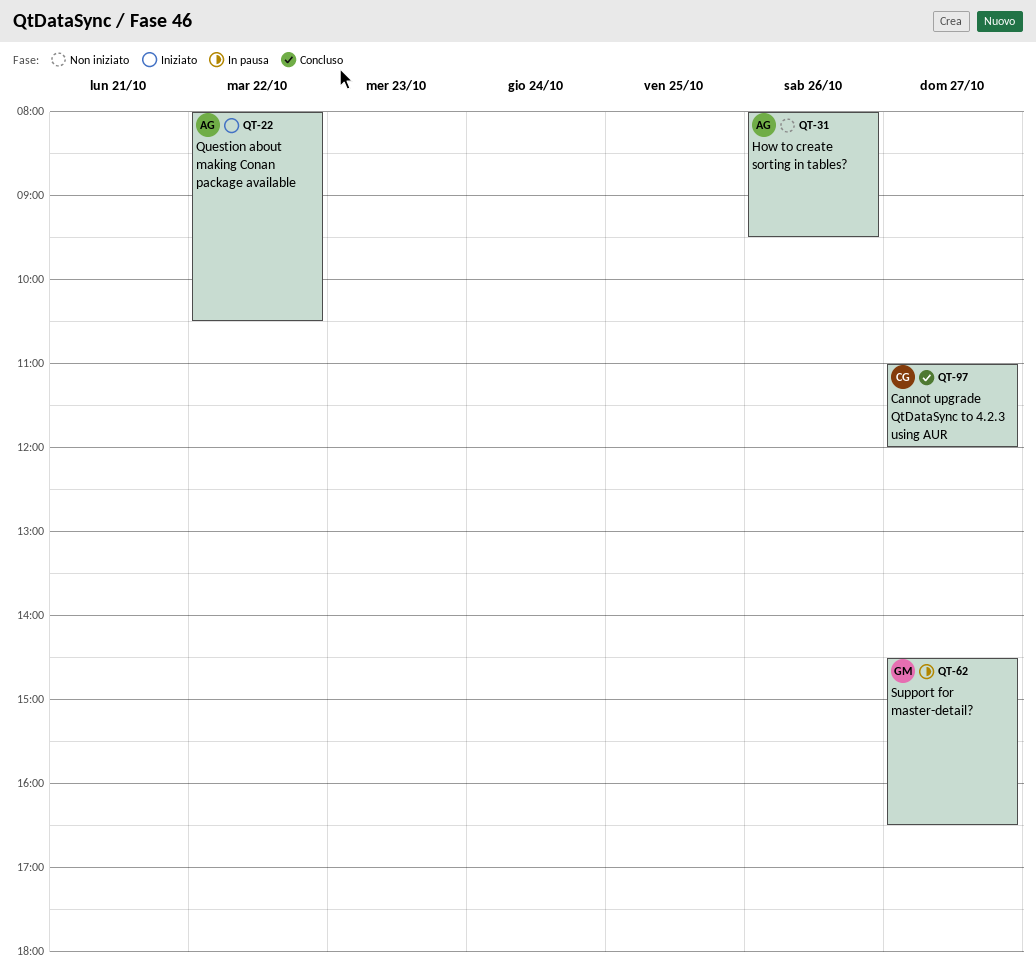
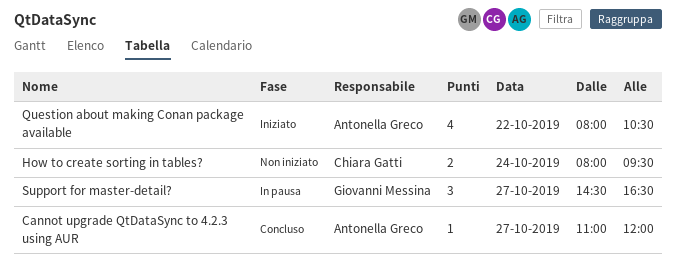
Cannot upgrade QtDataSync to 4.2.3 using AUR, owner: Chiara Gatti -> Antonella Greco
How to create sorting in tables?, owner: Antonella Greco -> Chiara Gatti
How to create sorting in tables?, day: Oct 26 -> Oct 24

